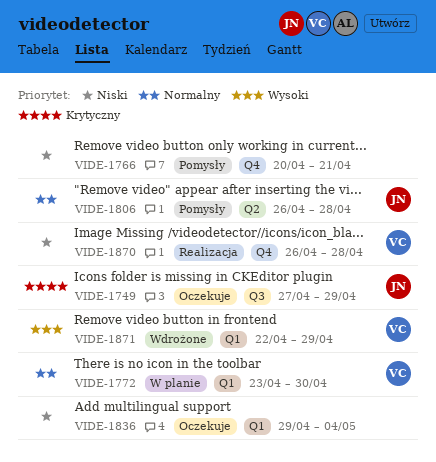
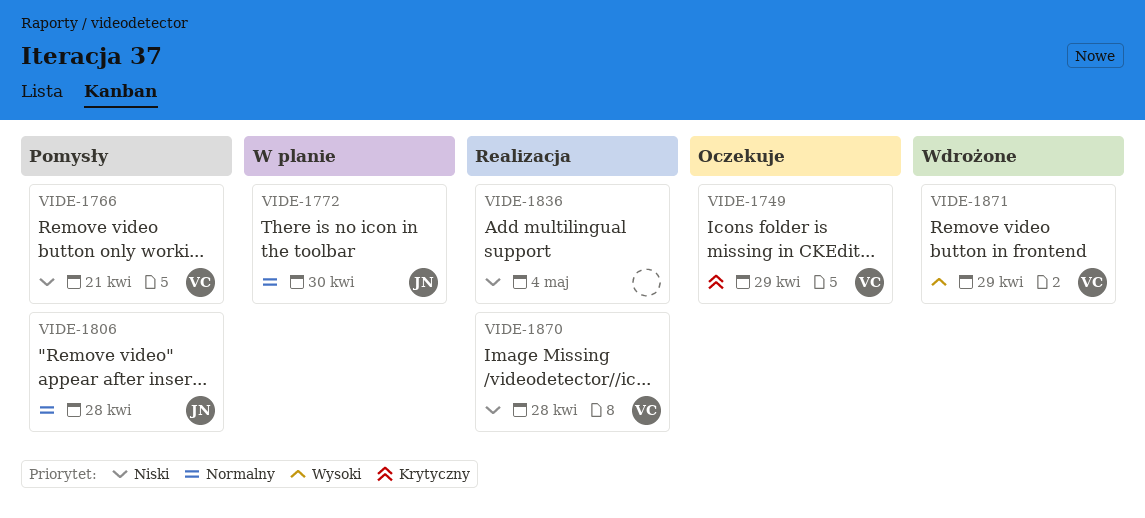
VIDE-1749, owner: JN -> VC
VIDE-1766, owner: none -> VC
VIDE-1772, owner: VC -> JN
VIDE-1836, status: Oczekuje -> Realizacja

